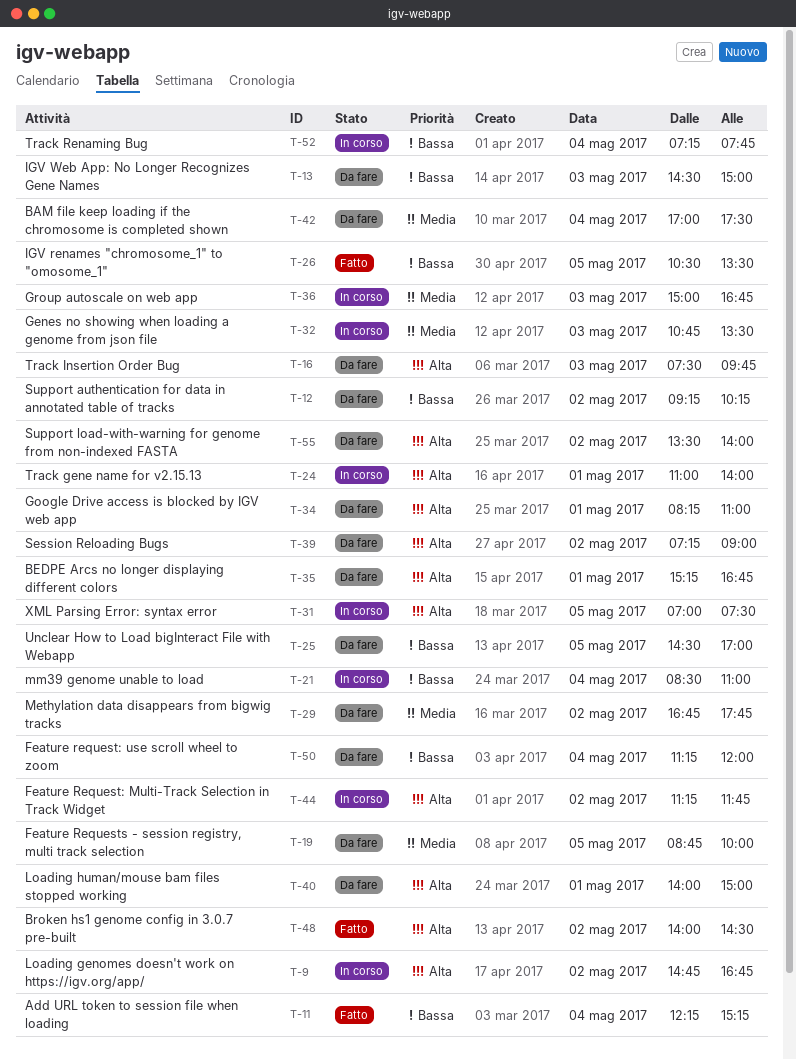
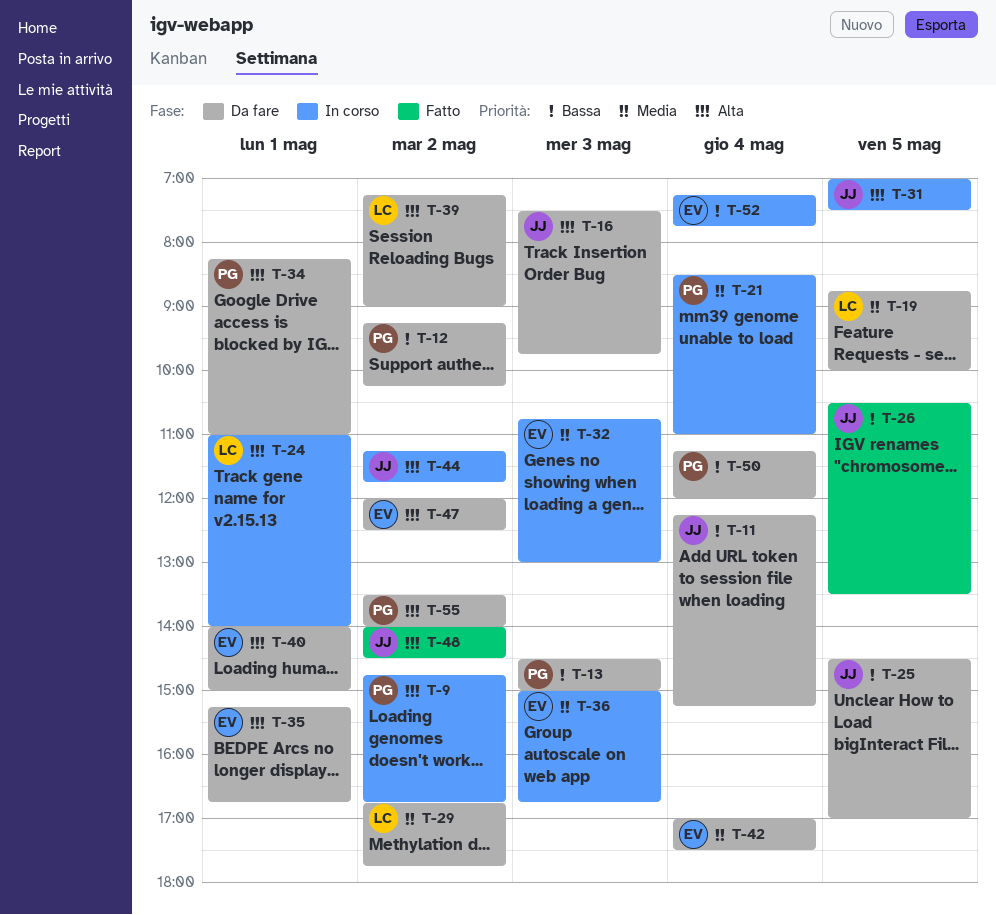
T-11, status: Fatto -> Da fare
T-21, priority: Bassa -> Media
T-32, ends: 13:30 -> 13:00
T-47: none -> present

